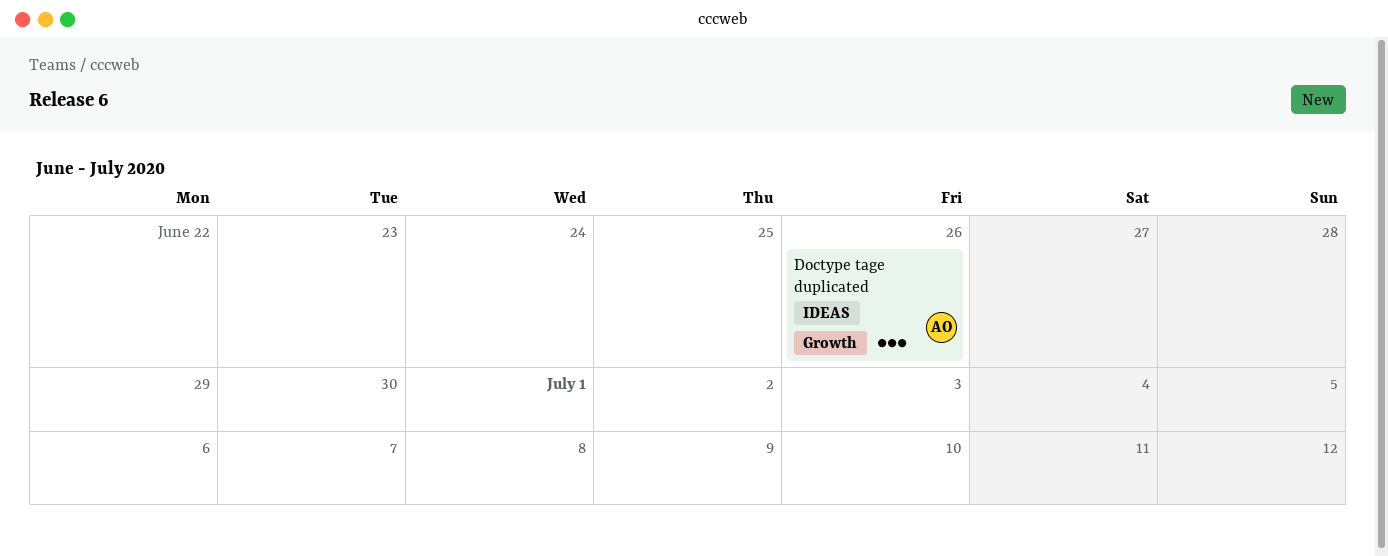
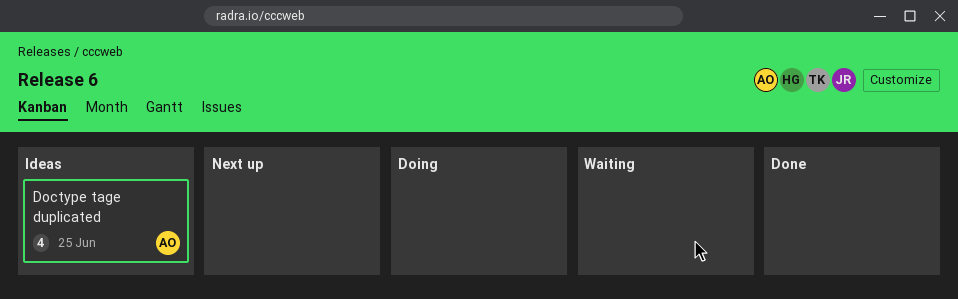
Doctype tage duplicated, estimate: 3 -> 4
Doctype tage duplicated, due: Jun 26 -> Jun 25

